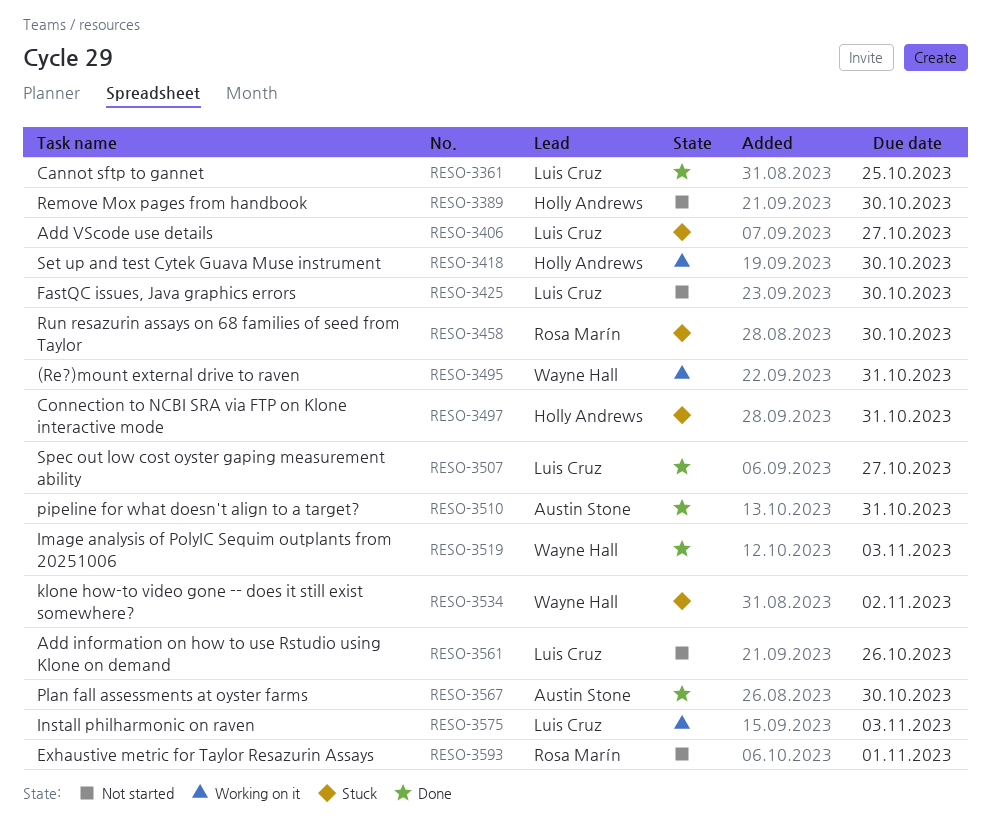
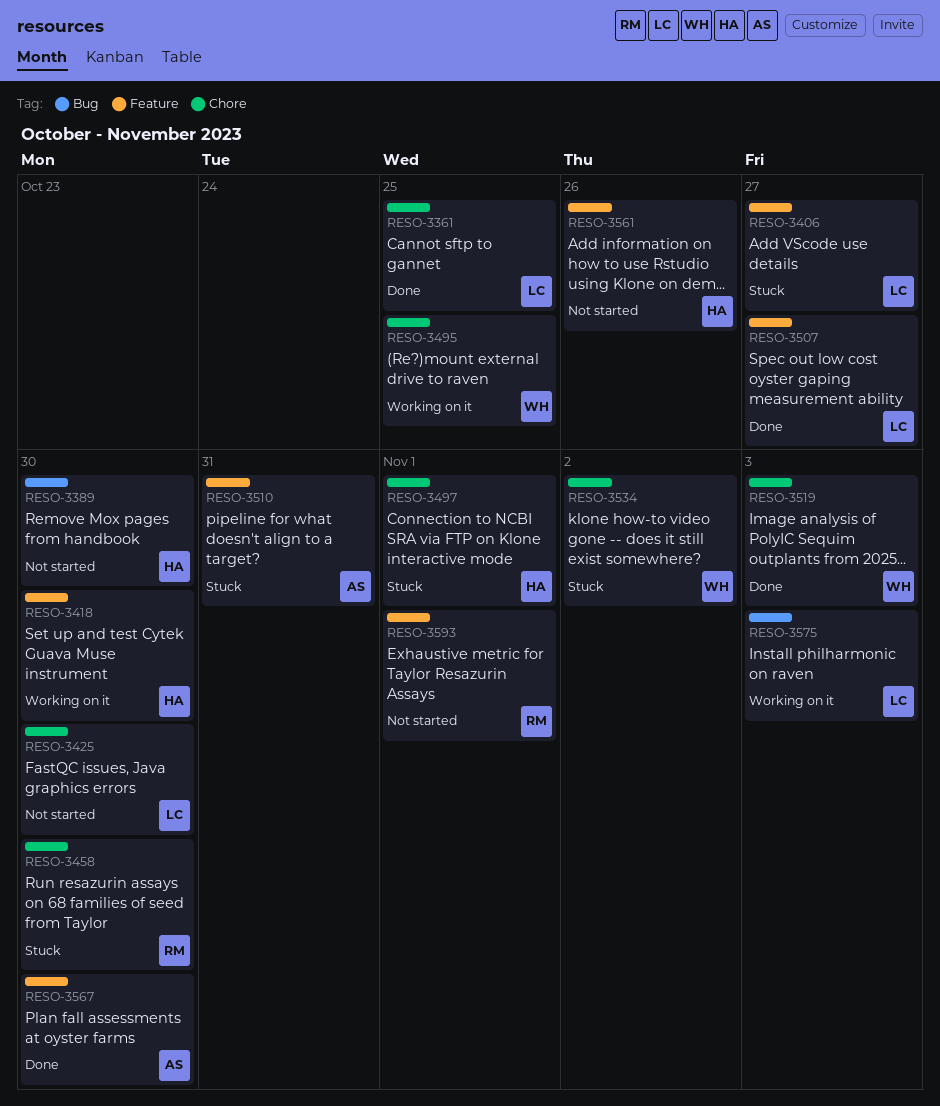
RESO-3495, due: Oct 31 -> Oct 25
RESO-3497, due: Oct 31 -> Nov 1
RESO-3510, status: Done -> Stuck
RESO-3561, owner: Luis Cruz -> Holly Andrews

